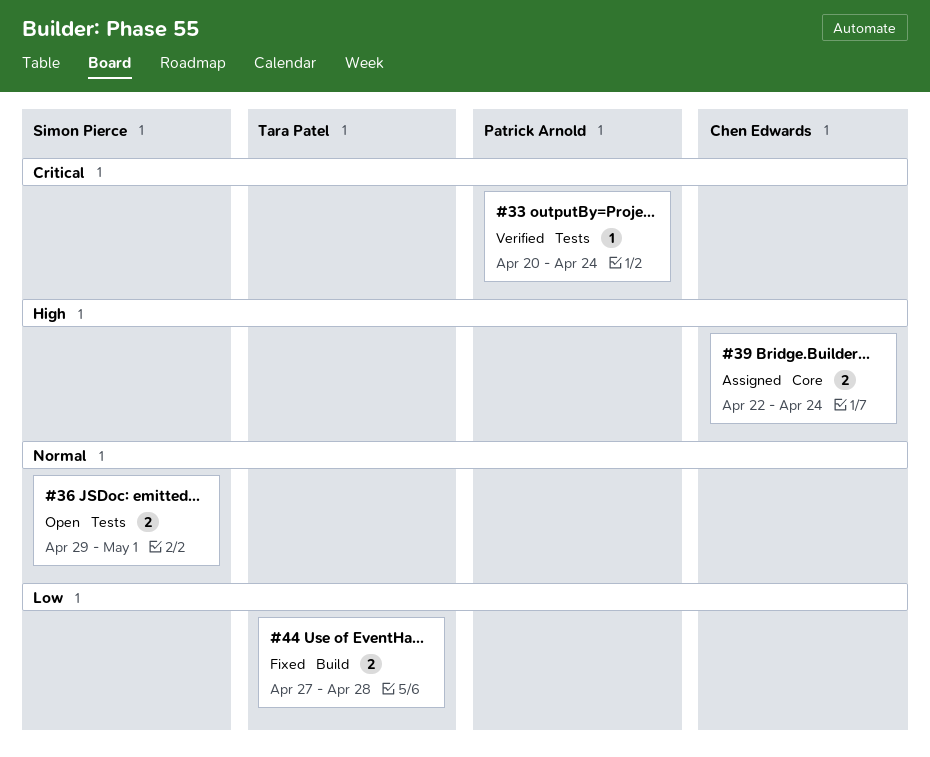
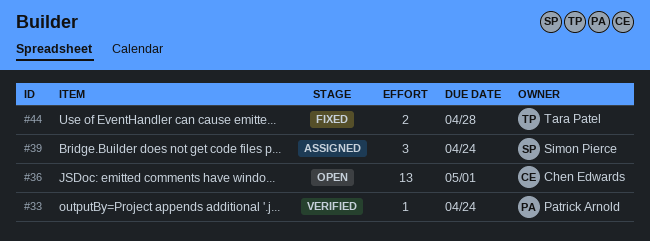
#36, owner: Simon Pierce -> Chen Edwards
#36, estimate: 2 -> 13
#39, owner: Chen Edwards -> Simon Pierce
#39, estimate: 2 -> 3

